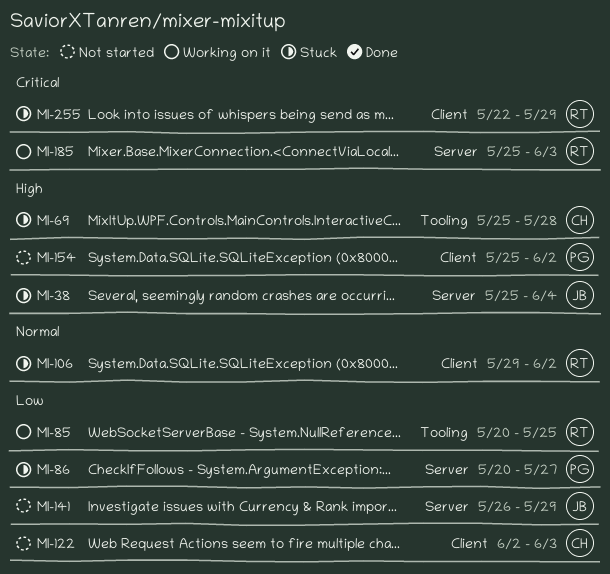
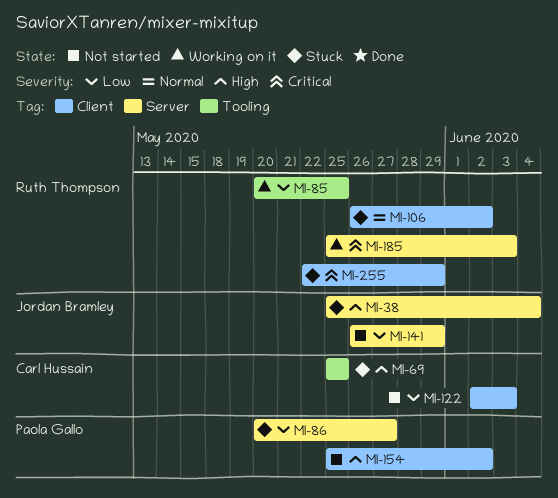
MI-69, due: May 28 -> May 25
MI-106, start: May 29 -> May 26

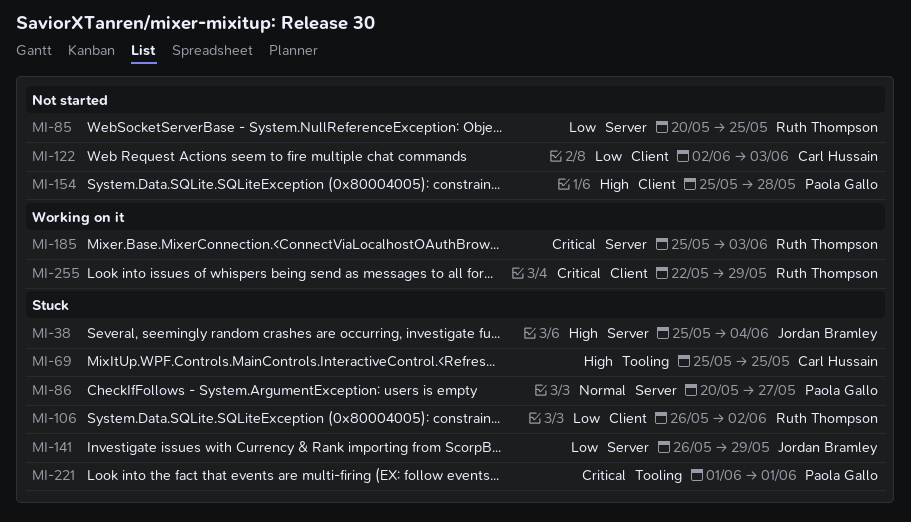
MI-85, status: Working on it -> Not started
MI-85, label: Tooling -> Server
MI-86, priority: Low -> Normal
MI-106, priority: Normal -> Low
MI-141, status: Not started -> Stuck
MI-154, due: Jun 2 -> May 28
MI-221: none -> present
MI-255, status: Stuck -> Working on it

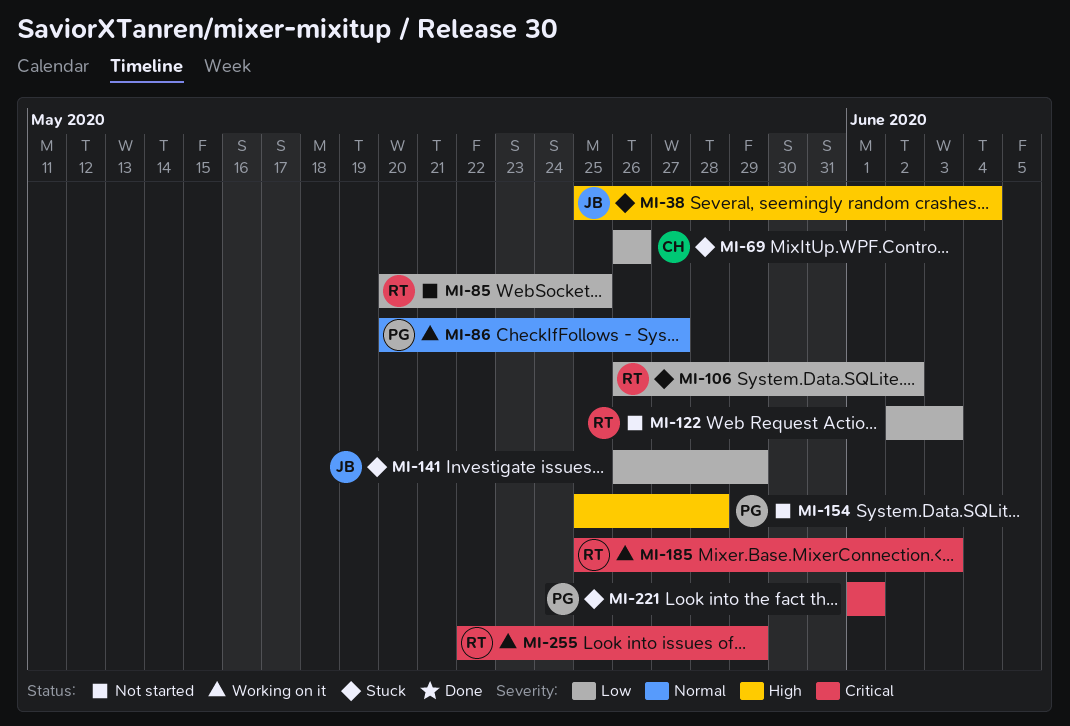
MI-69, priority: High -> Low
MI-69, start: May 25 -> May 26
MI-69, due: May 25 -> May 26
MI-86, status: Stuck -> Working on it
MI-122, owner: Carl Hussain -> Ruth Thompson

